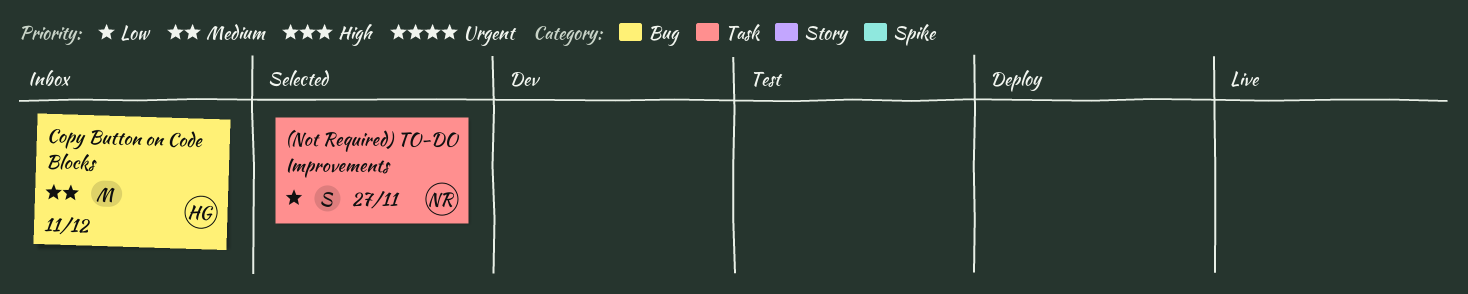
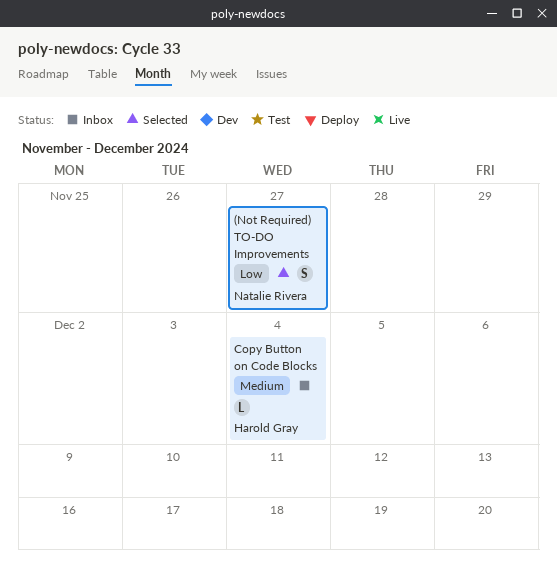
Copy Button on Code Blocks, estimate: M -> L
Copy Button on Code Blocks, due: Dec 11 -> Dec 4

